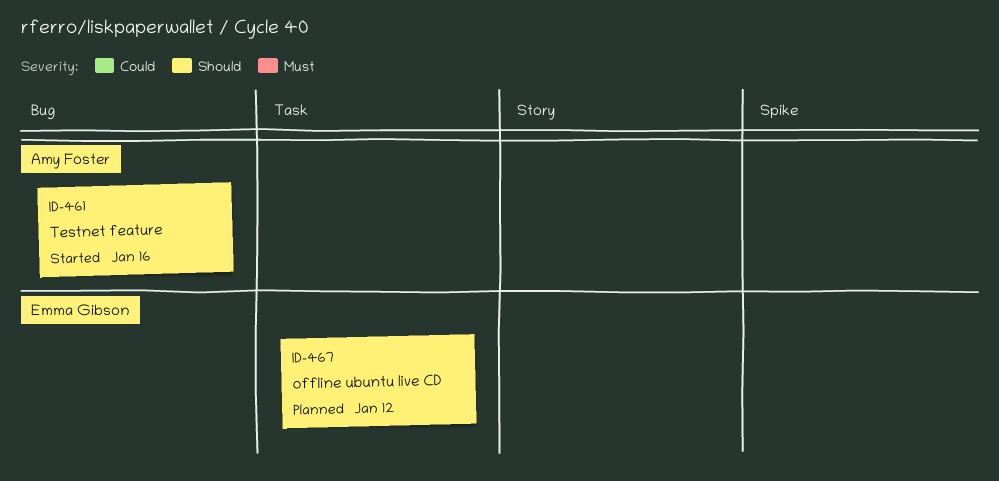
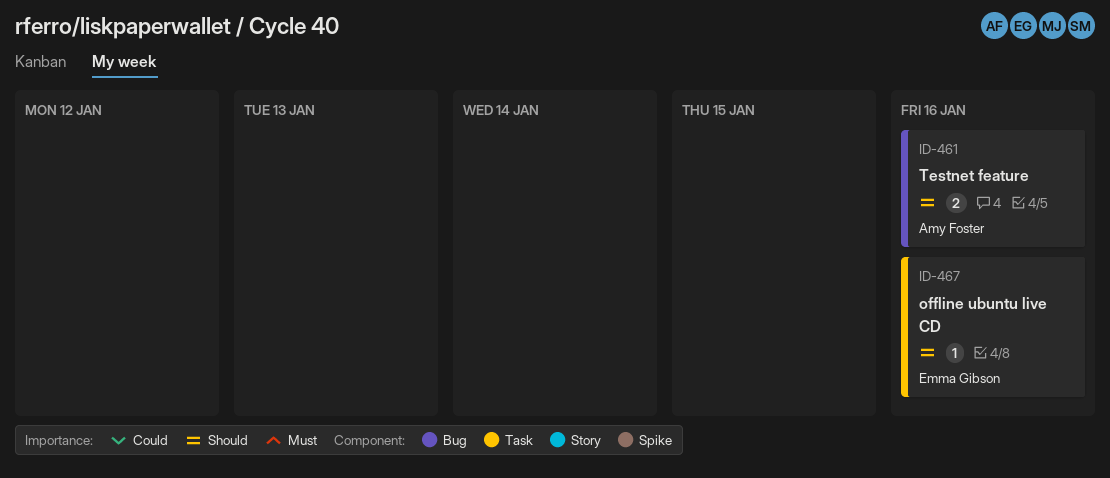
ID-467, due: Jan 12 -> Jan 16

